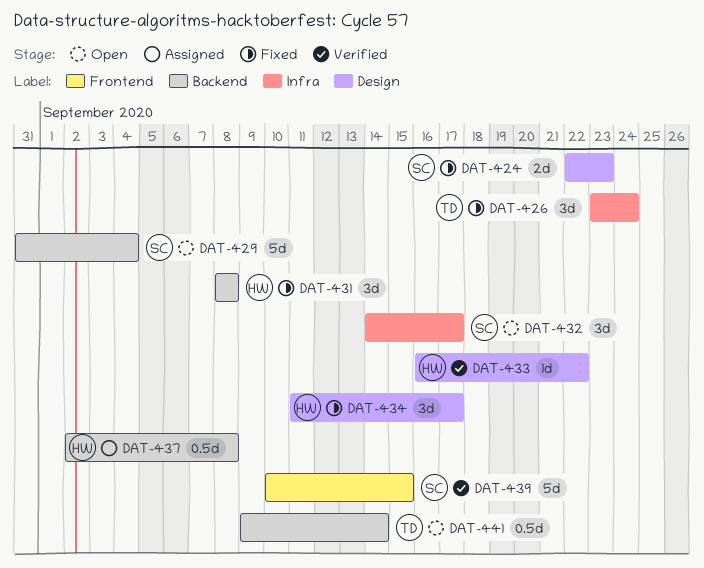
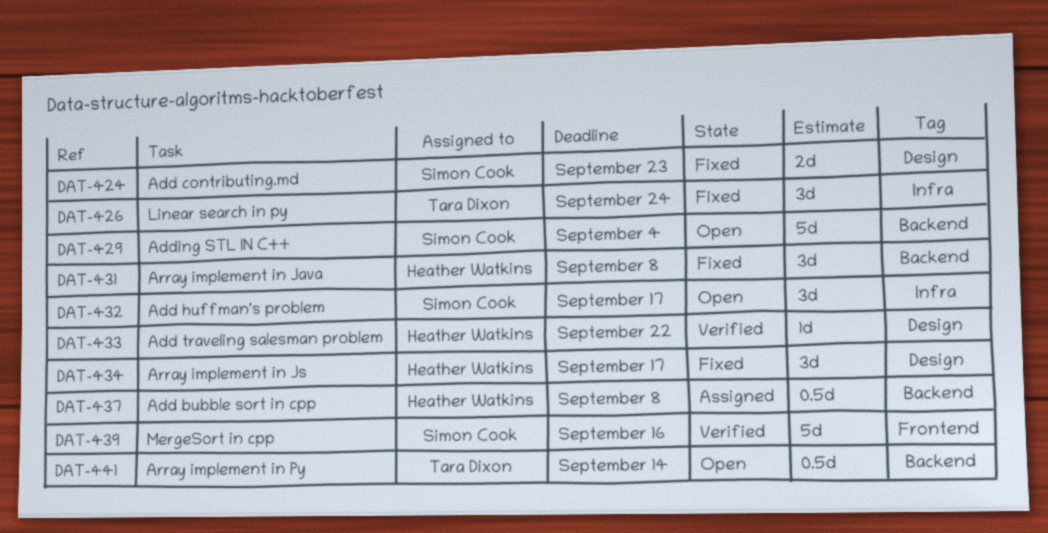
DAT-439, due: Sep 15 -> Sep 16

